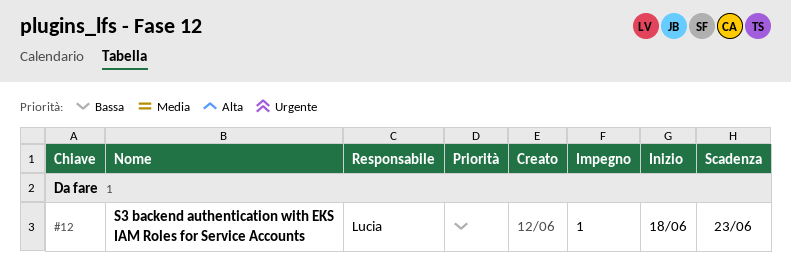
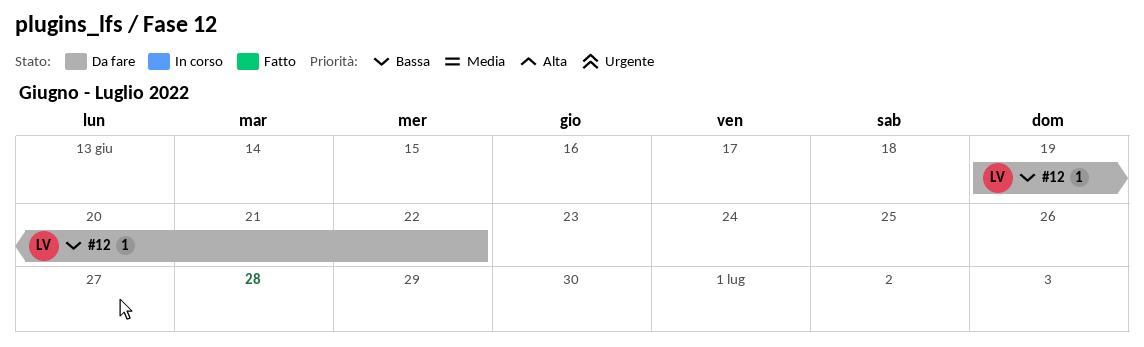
#12, start: Jun 18 -> Jun 19
#12, due: Jun 23 -> Jun 22

